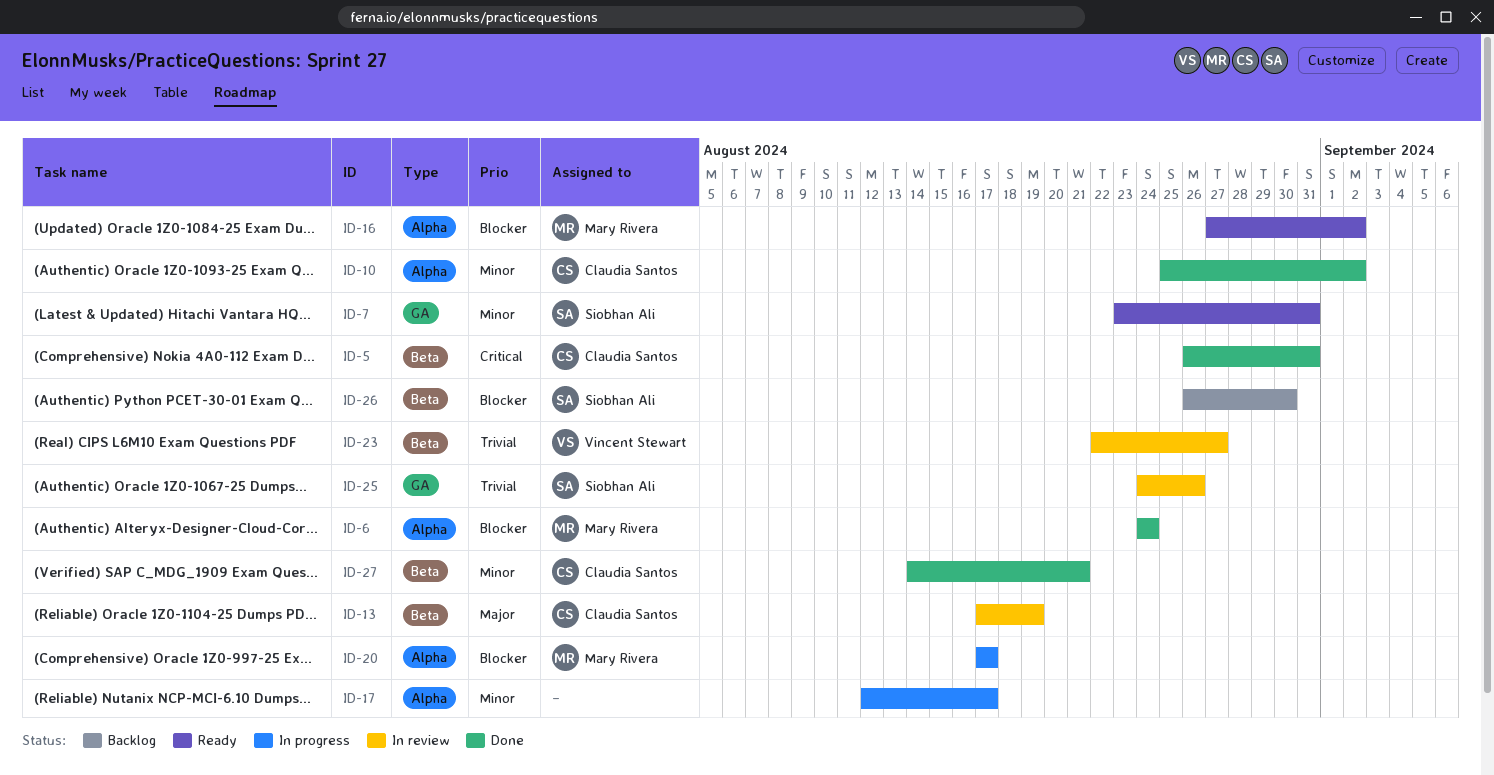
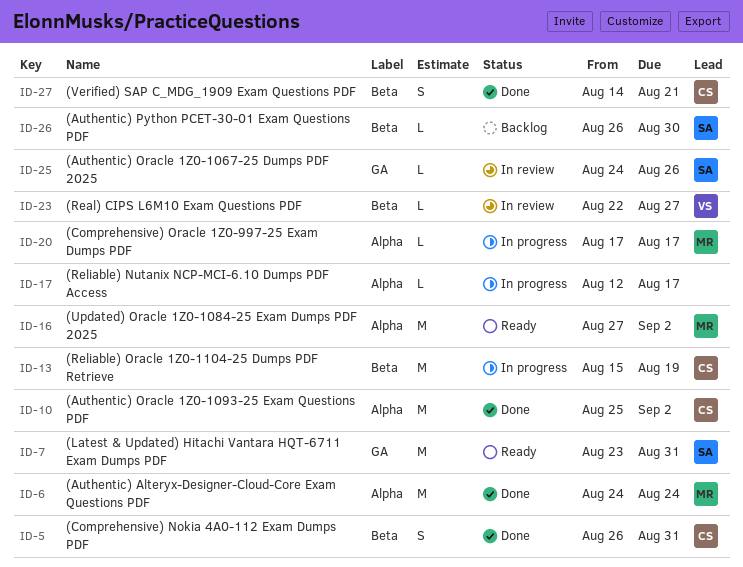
ID-13, status: In review -> In progress
ID-13, start: Aug 17 -> Aug 15

